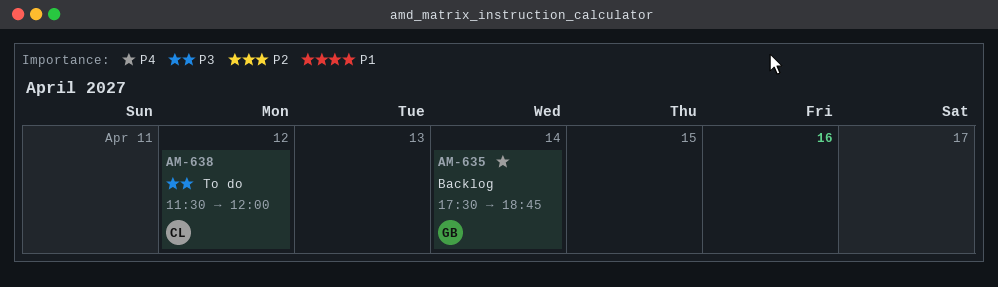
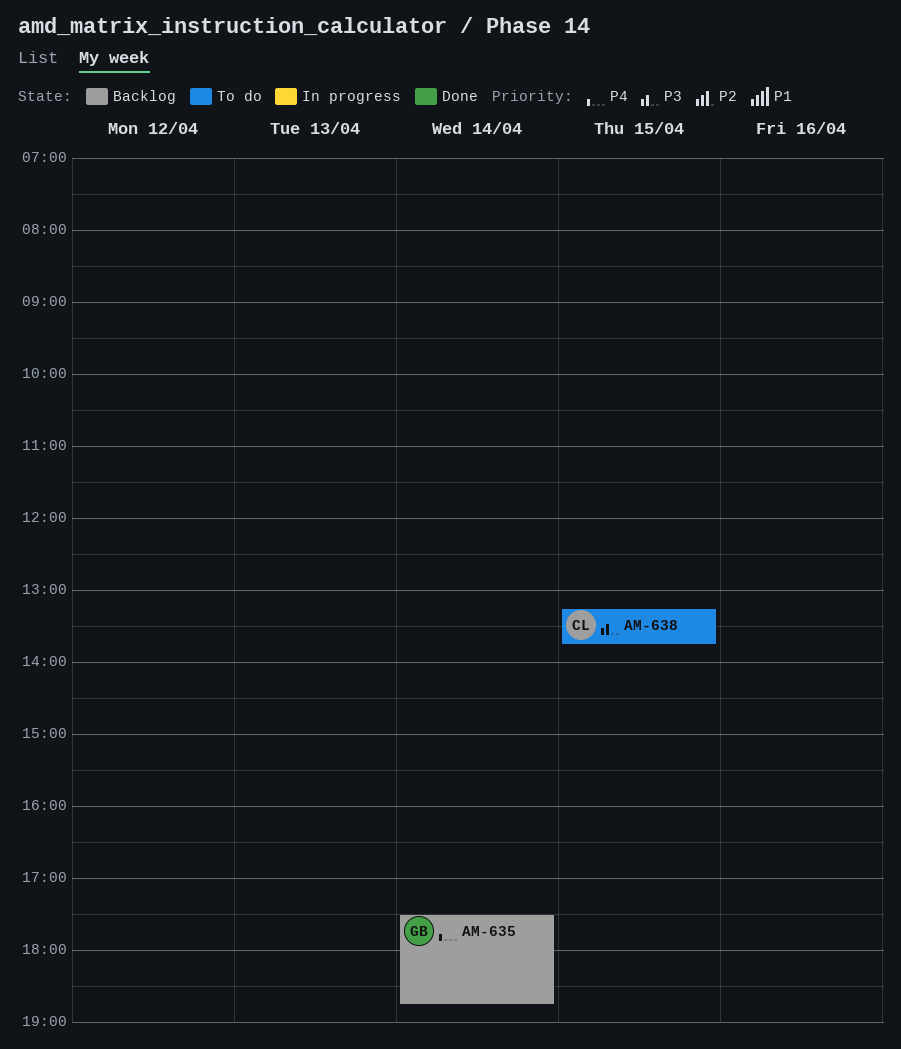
AM-638, day: Apr 12 -> Apr 15
AM-638, begins: 11:30 -> 13:15
AM-638, ends: 12:00 -> 13:45

